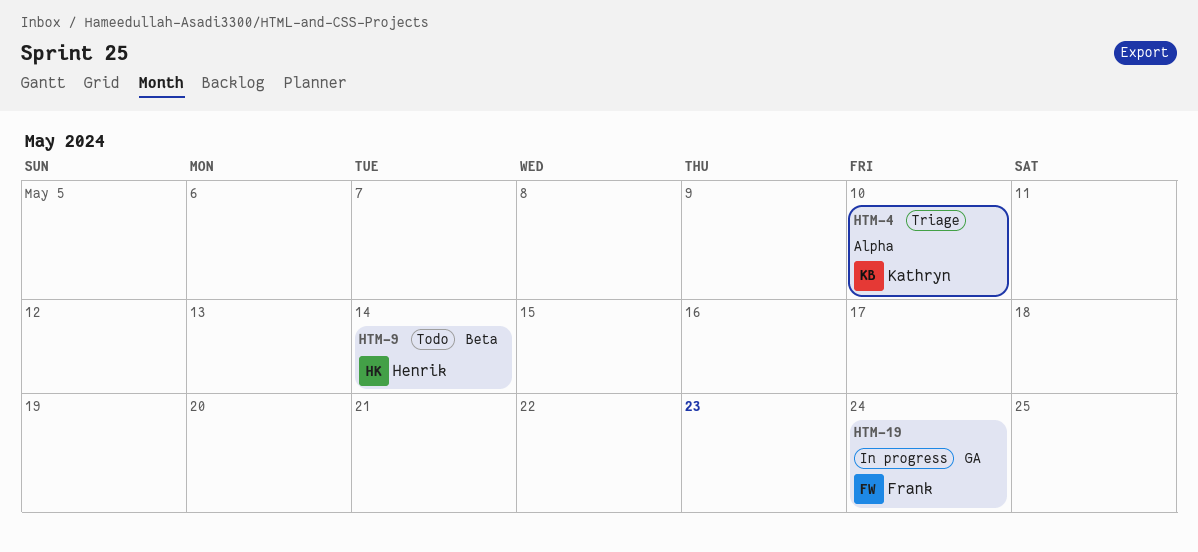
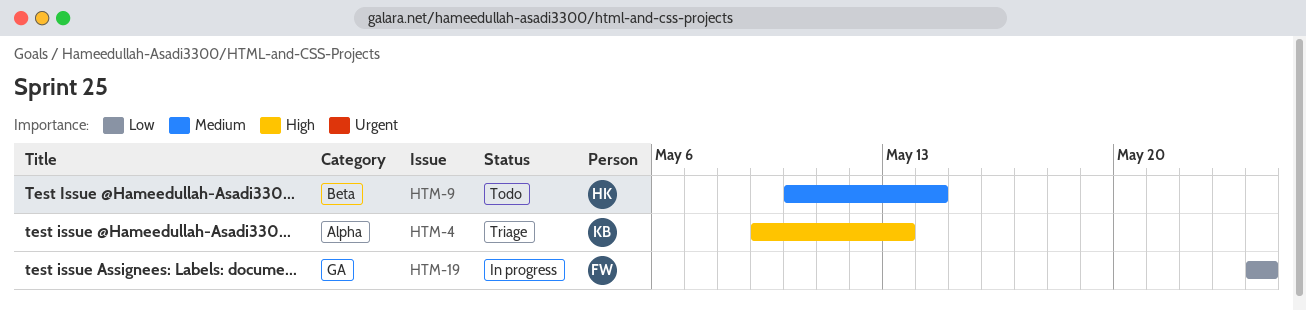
HTM-4, due: May 10 -> May 13

